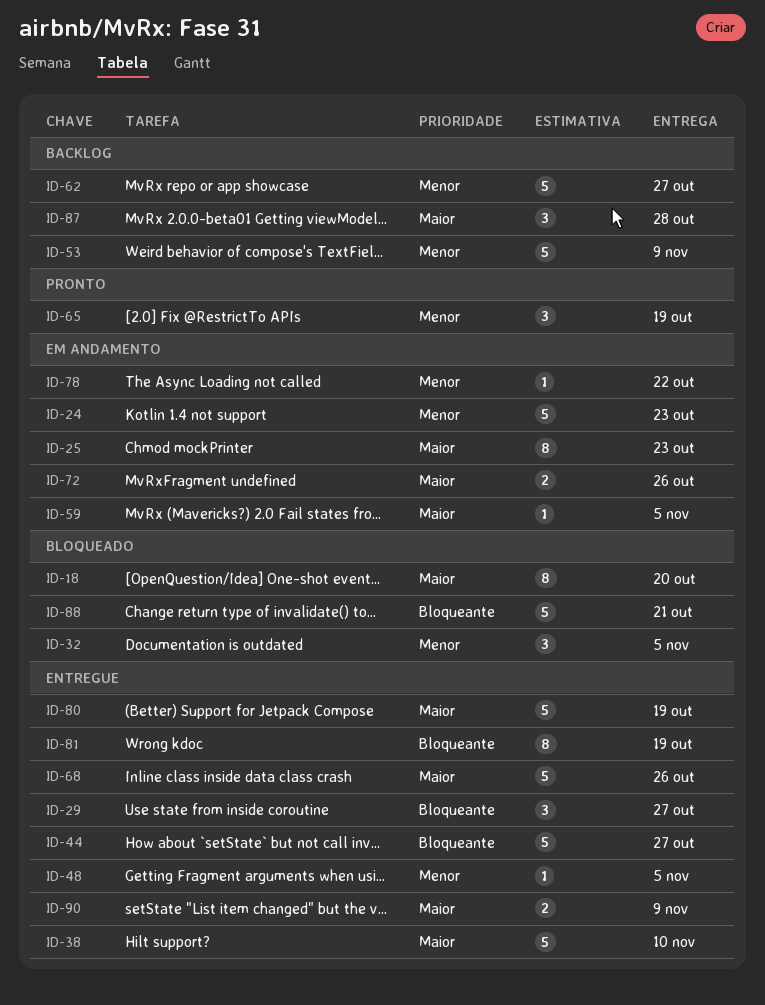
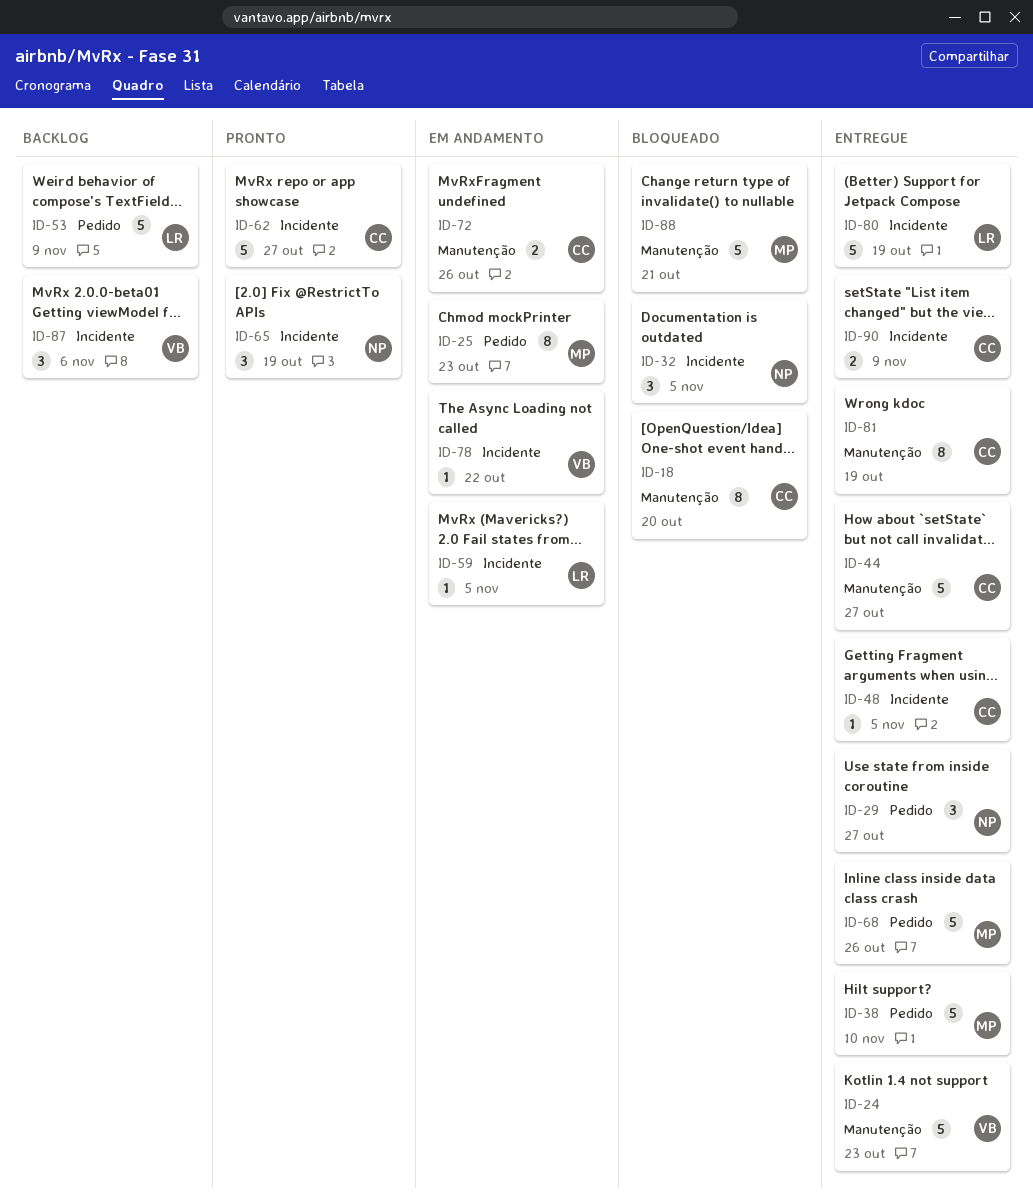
ID-24, status: Em andamento -> Entregue
ID-62, status: Backlog -> Pronto
ID-87, due: Oct 28 -> Nov 6

